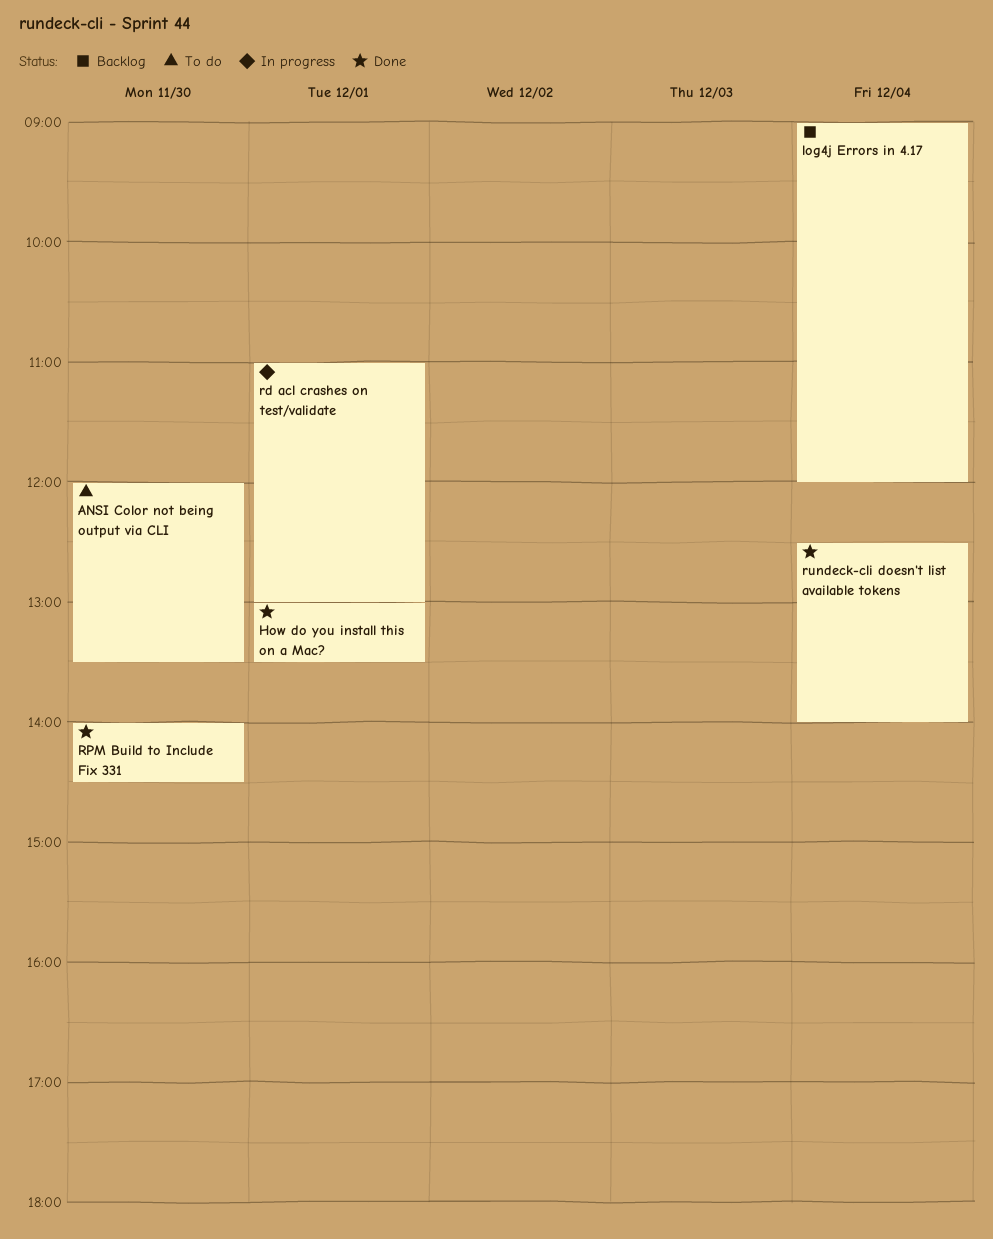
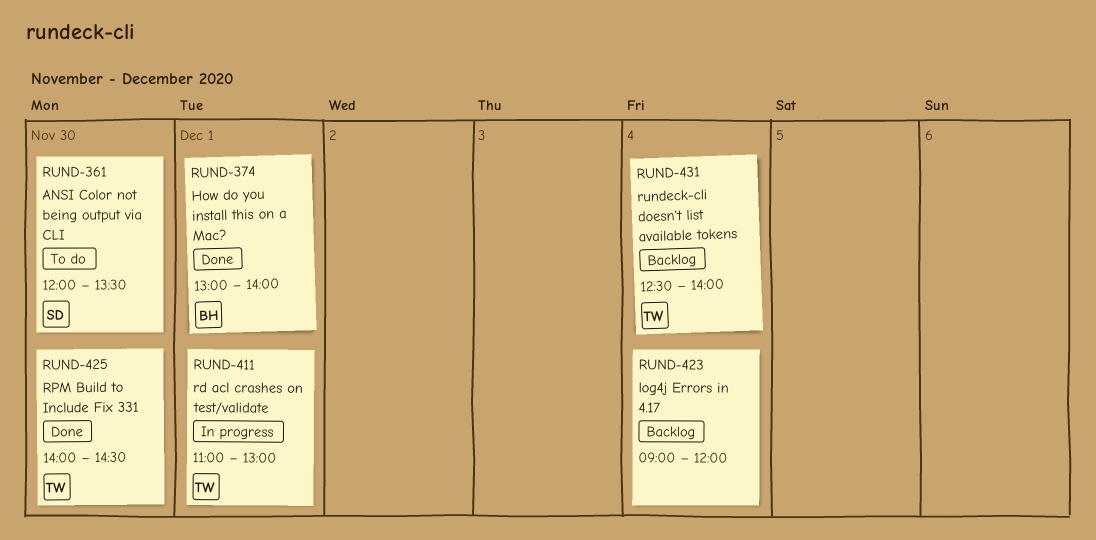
How do you install this on a Mac?, ends: 13:30 -> 14:00
rundeck-cli doesn't list available tokens, status: Done -> Backlog

